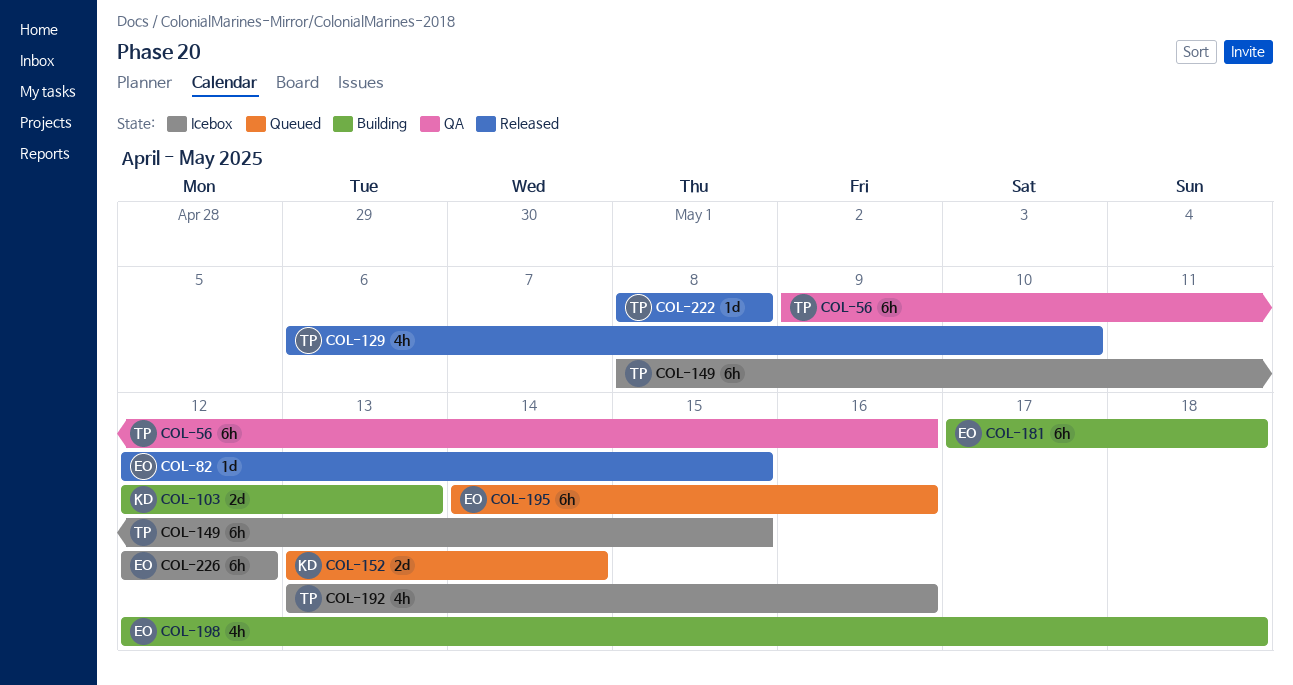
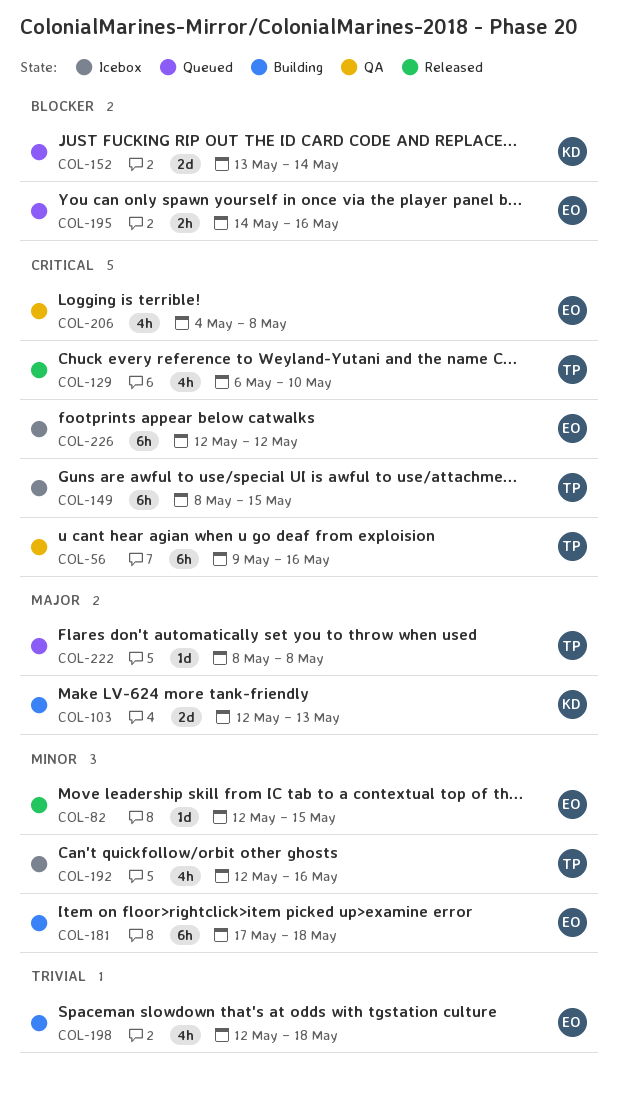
COL-192, start: May 13 -> May 12
COL-195, estimate: 6h -> 2h
COL-206: none -> present
COL-222, status: Released -> Queued

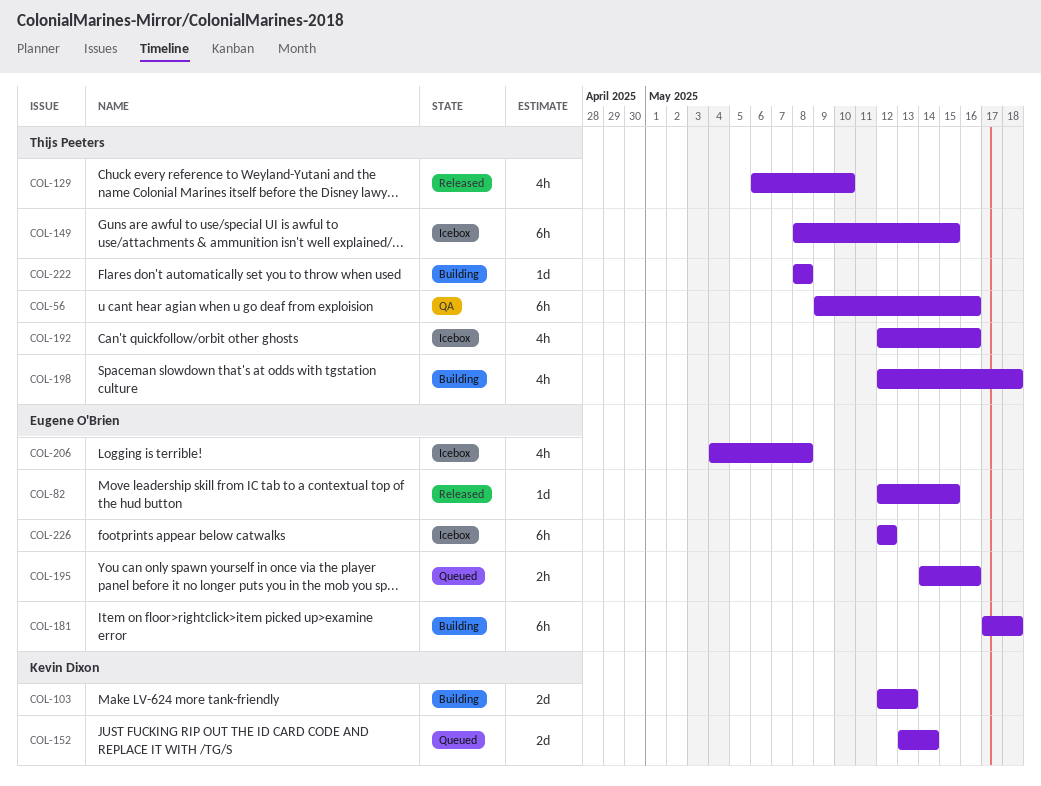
COL-198, owner: Eugene O'Brien -> Thijs Peeters
COL-206, status: QA -> Icebox
COL-222, status: Queued -> Building

